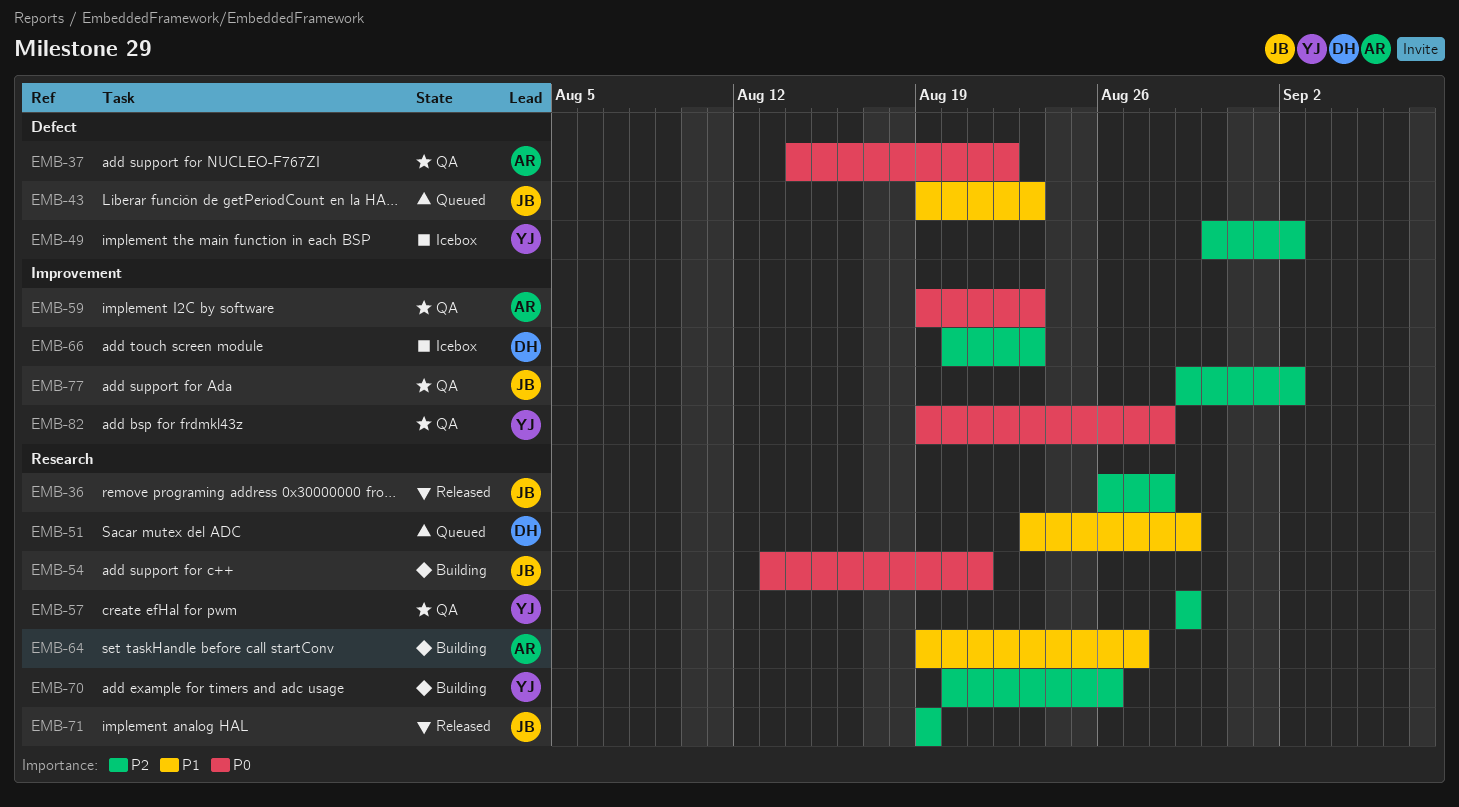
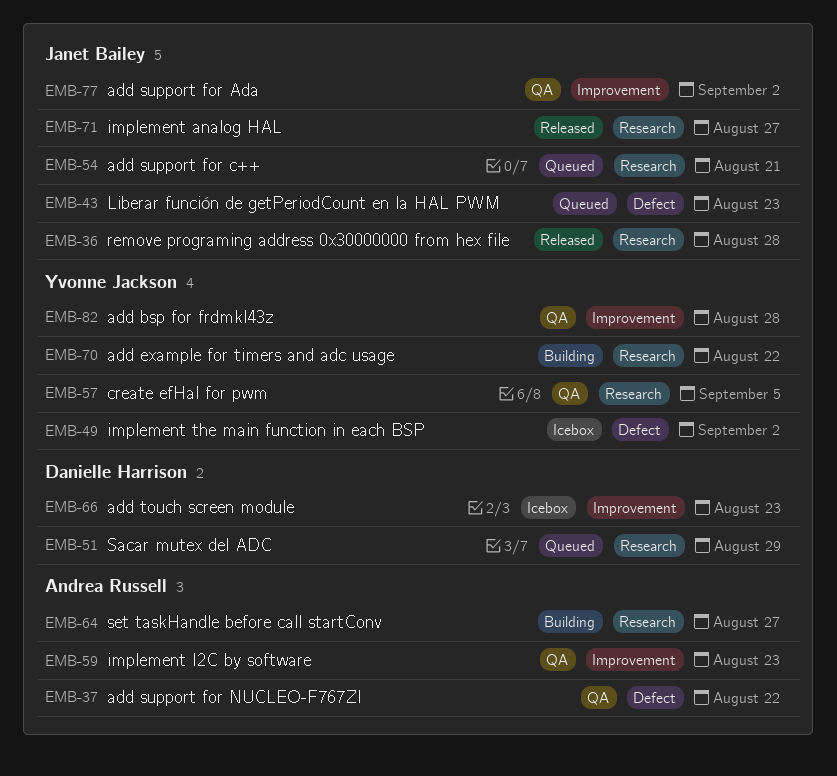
EMB-54, status: Building -> Queued
EMB-57, due: Aug 29 -> Sep 5
EMB-70, due: Aug 26 -> Aug 22
EMB-71, due: Aug 19 -> Aug 27

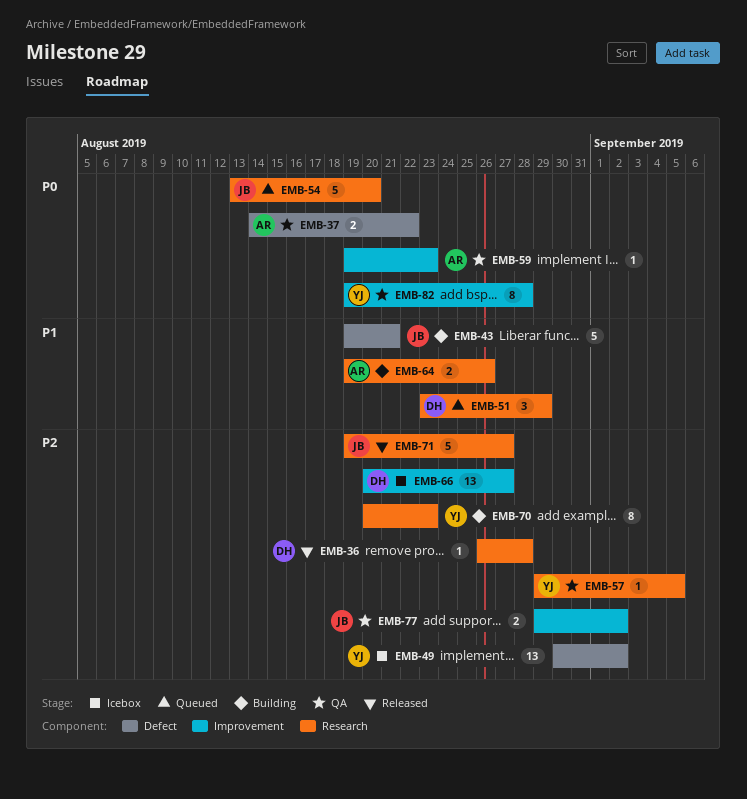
EMB-36, owner: Janet Bailey -> Danielle Harrison
EMB-43, status: Queued -> Building
EMB-43, due: Aug 23 -> Aug 21
EMB-54, due: Aug 21 -> Aug 20
EMB-64, due: Aug 27 -> Aug 26
EMB-66, due: Aug 23 -> Aug 27
EMB-70, due: Aug 22 -> Aug 23

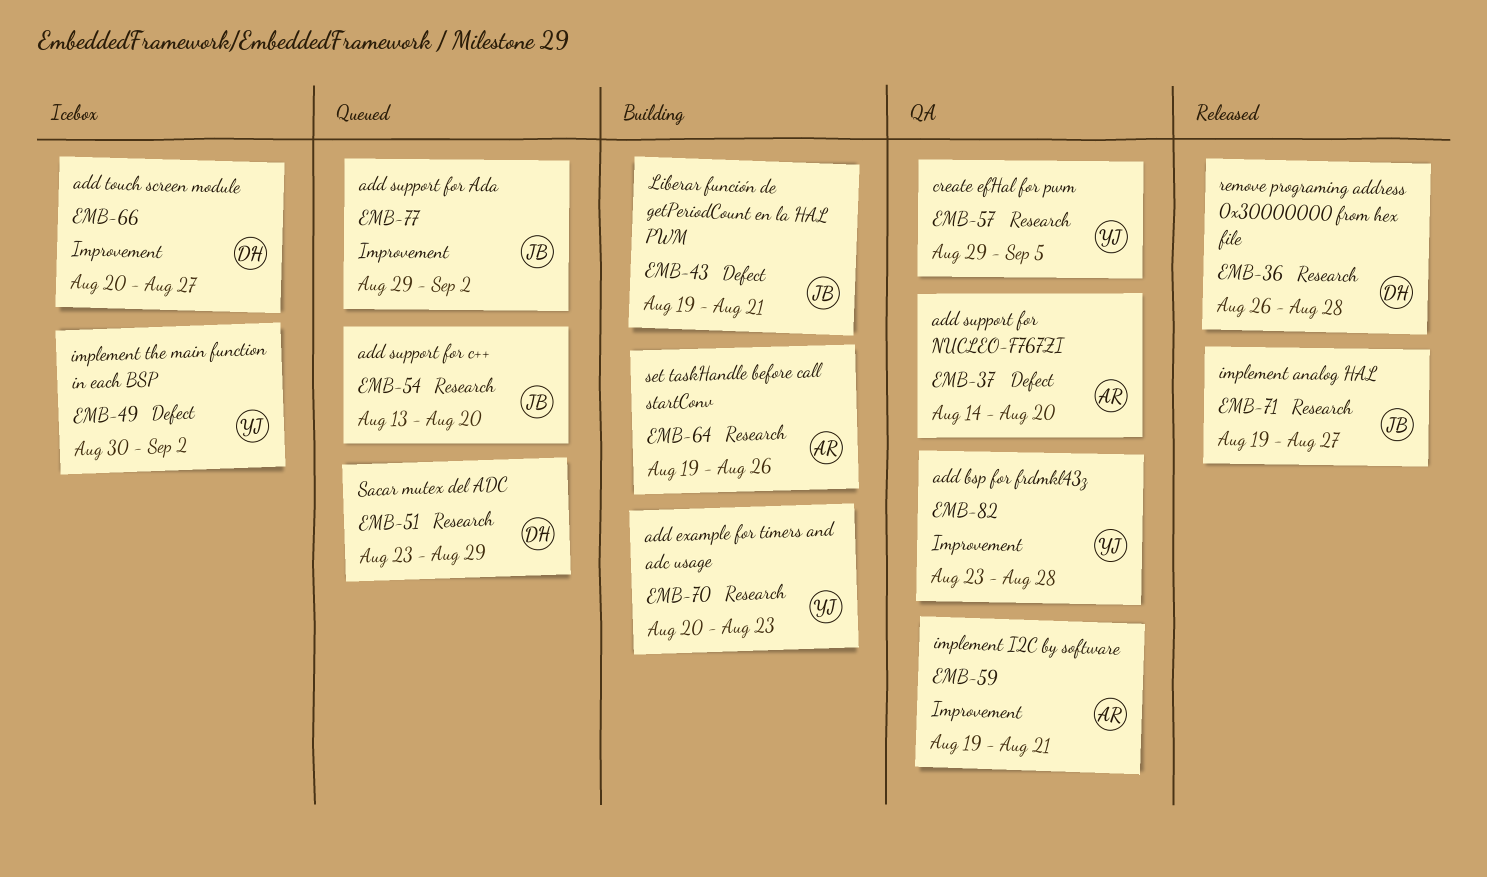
EMB-37, due: Aug 22 -> Aug 20
EMB-59, due: Aug 23 -> Aug 21
EMB-77, status: QA -> Queued
EMB-82, start: Aug 19 -> Aug 23

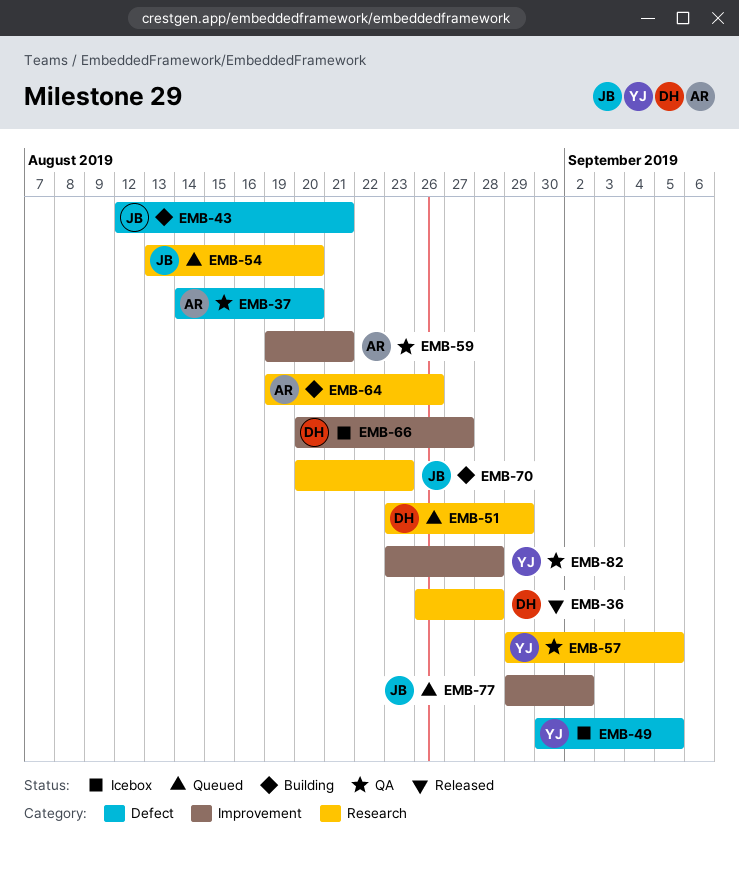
EMB-43, start: Aug 19 -> Aug 12
EMB-49, due: Sep 2 -> Sep 5
EMB-70, owner: YJ -> JB
EMB-71: present -> none

